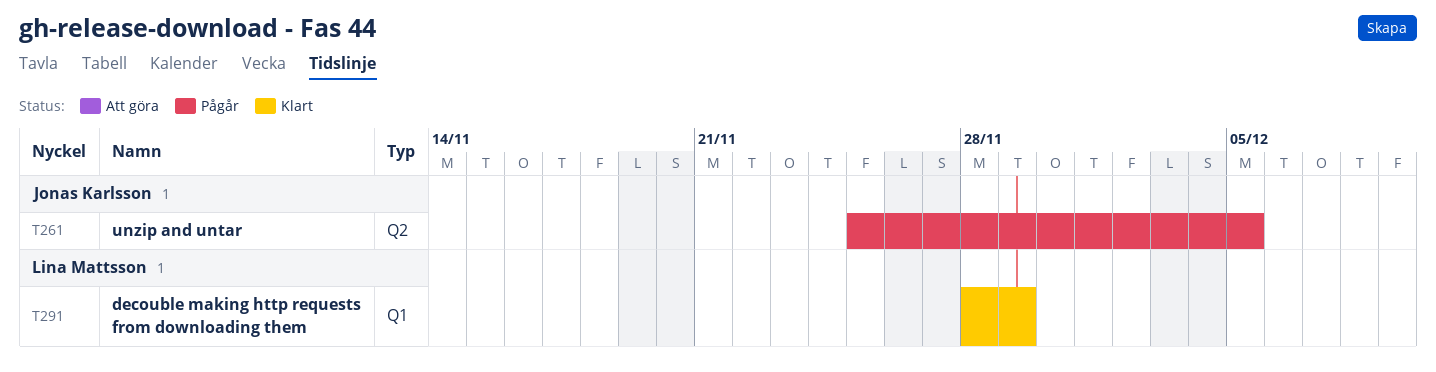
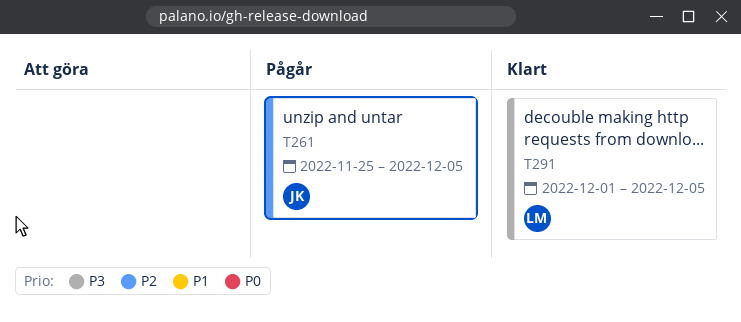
T291, start: Nov 28 -> Dec 1
T291, due: Nov 29 -> Dec 5

